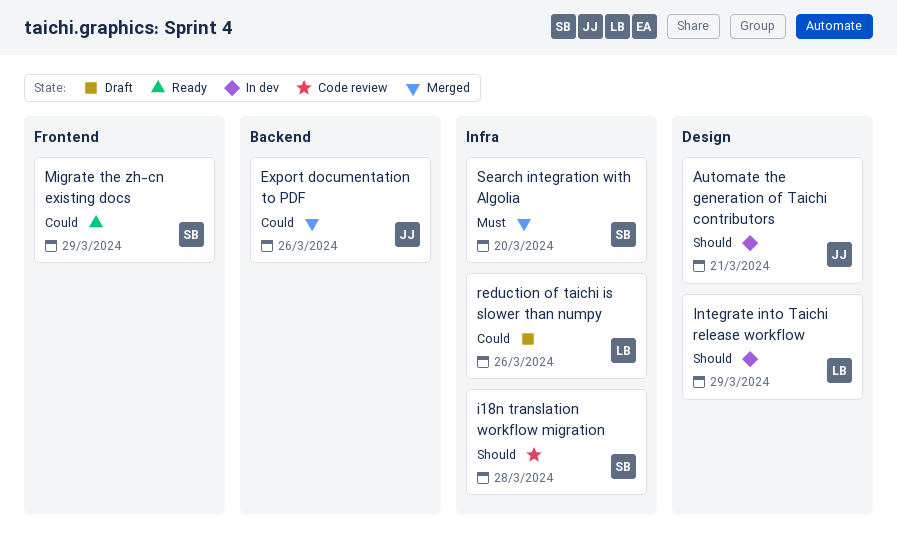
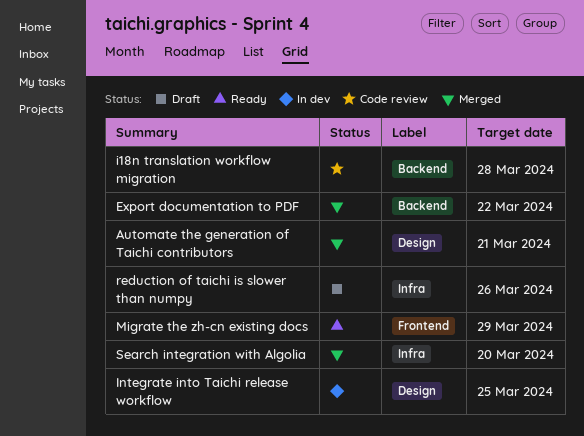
Automate the generation of Taichi contributors, status: In dev -> Merged
Export documentation to PDF, due: Mar 26 -> Mar 22
i18n translation workflow migration, label: Infra -> Backend
Integrate into Taichi release workflow, due: Mar 29 -> Mar 25

